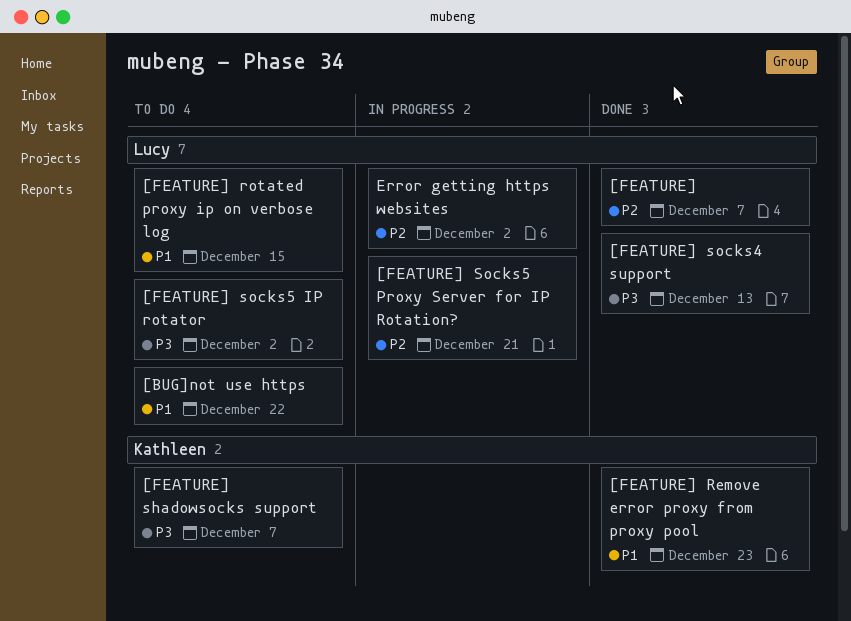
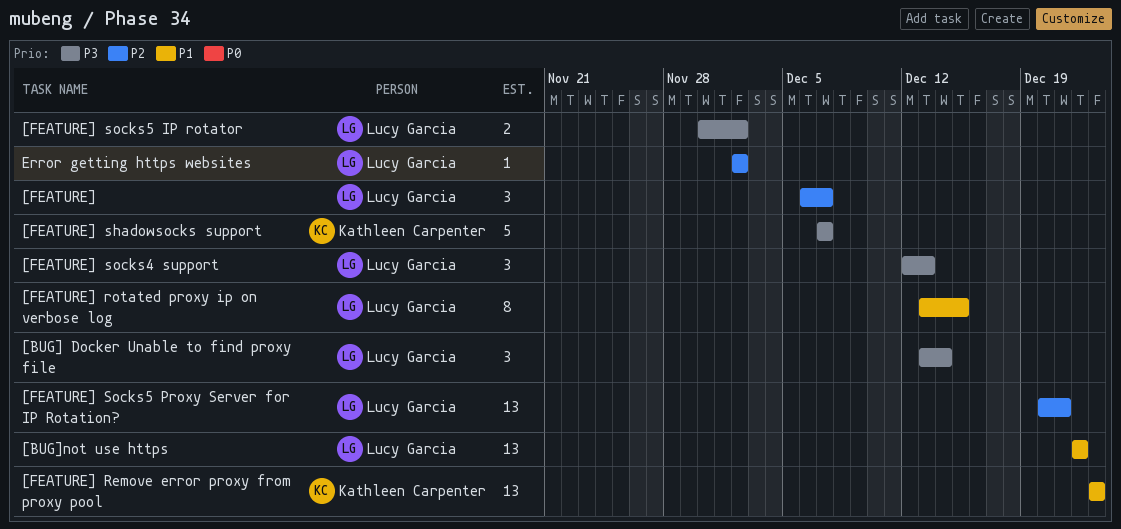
[BUG] Docker Unable to find proxy file: none -> present

